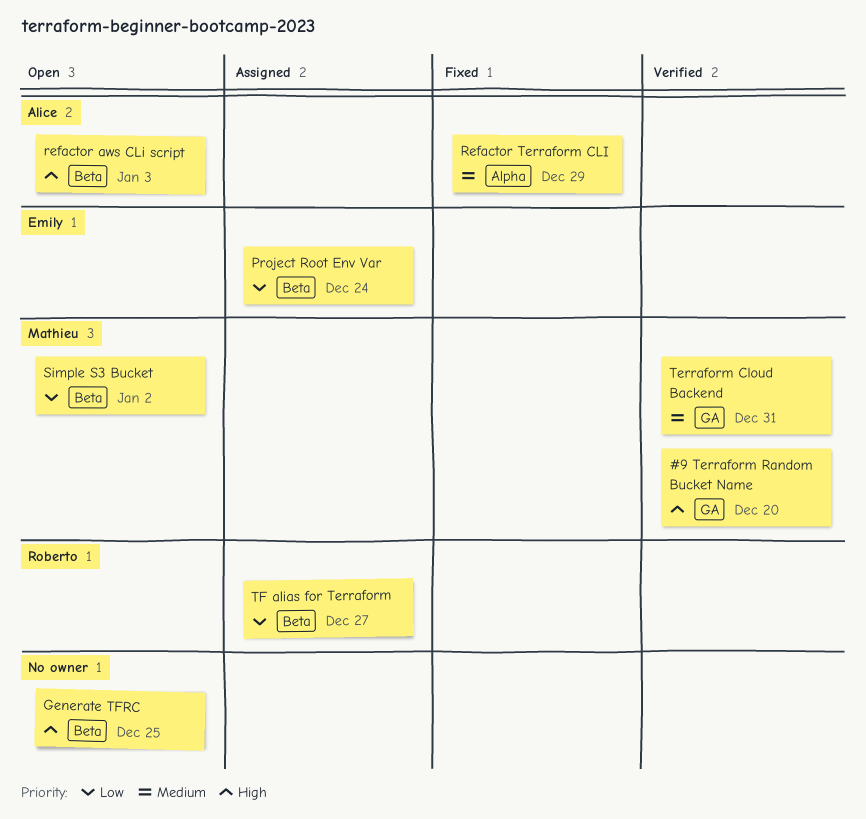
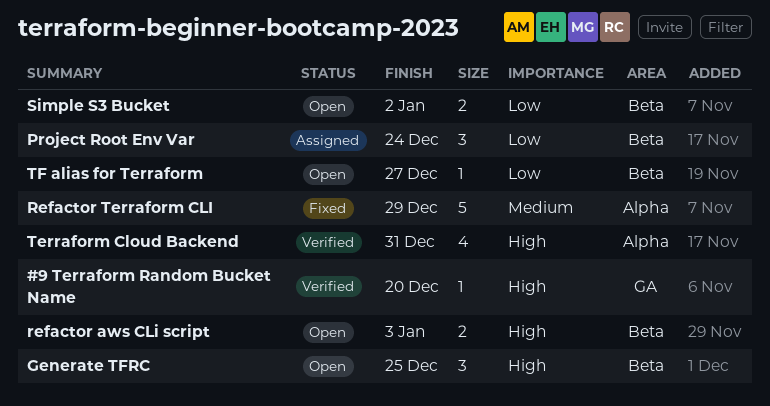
Terraform Cloud Backend, priority: Medium -> High
Terraform Cloud Backend, label: GA -> Alpha
TF alias for Terraform, status: Assigned -> Open

